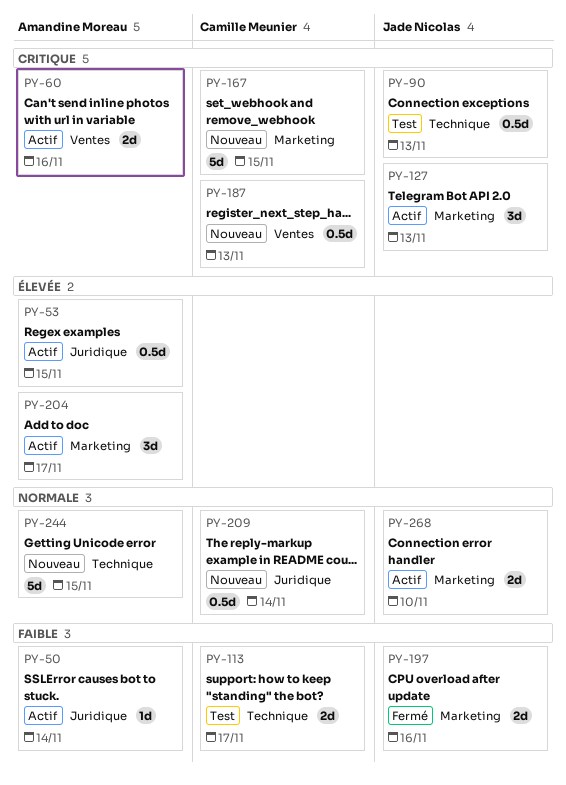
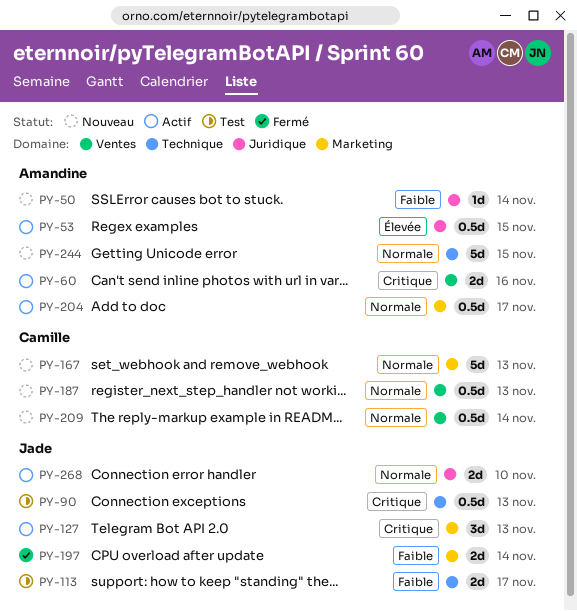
PY-50, status: Actif -> Nouveau
PY-113, owner: Camille Meunier -> Jade Nicolas
PY-167, priority: Critique -> Normale
PY-167, due: Nov 15 -> Nov 13
PY-187, priority: Critique -> Normale
PY-197, due: Nov 16 -> Nov 14
PY-204, priority: Élevée -> Normale
PY-204, estimate: 3d -> 0.5d
PY-209, label: Juridique -> Ventes
PY-268, label: Marketing -> Juridique

